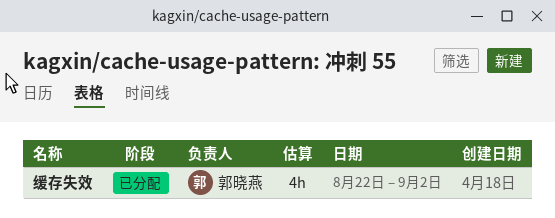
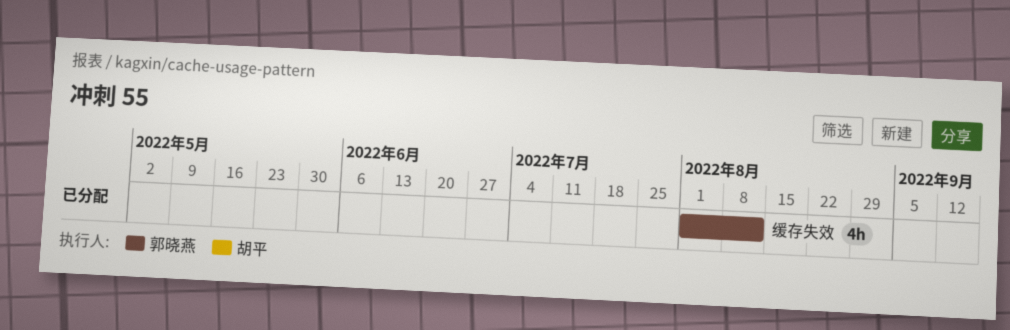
缓存失效, start: Aug 22 -> Aug 1
缓存失效, due: Sep 2 -> Aug 12

